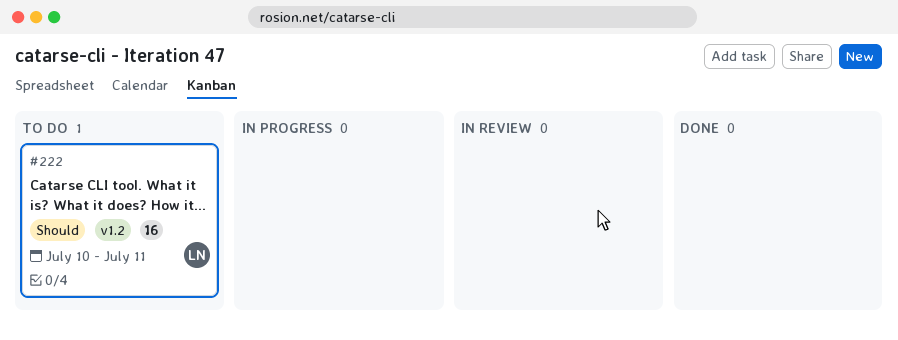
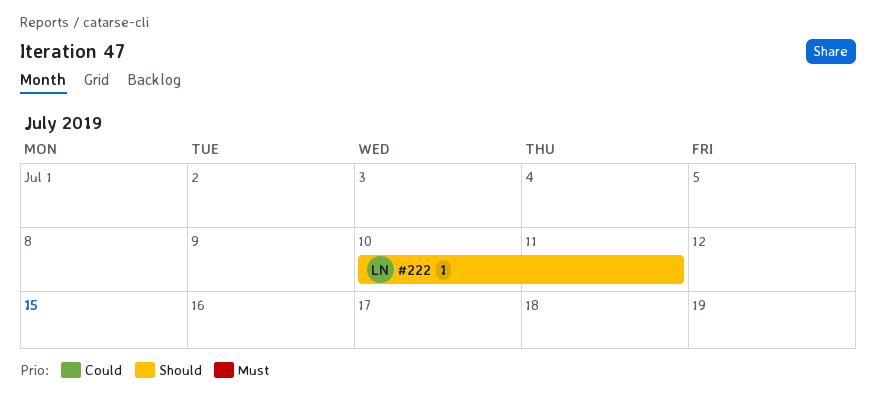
#222, estimate: 16 -> 1

